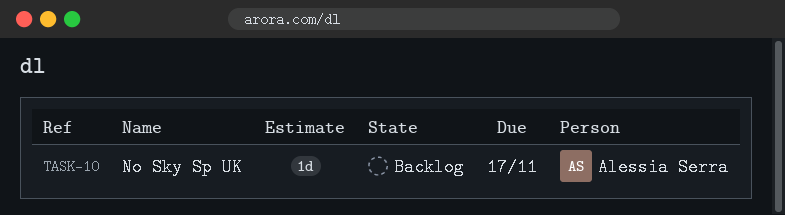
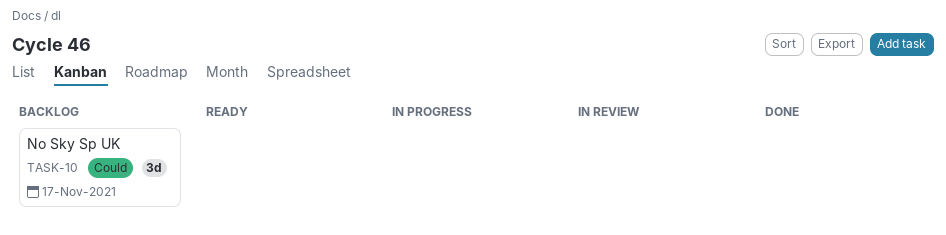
TASK-10, estimate: 1d -> 3d

